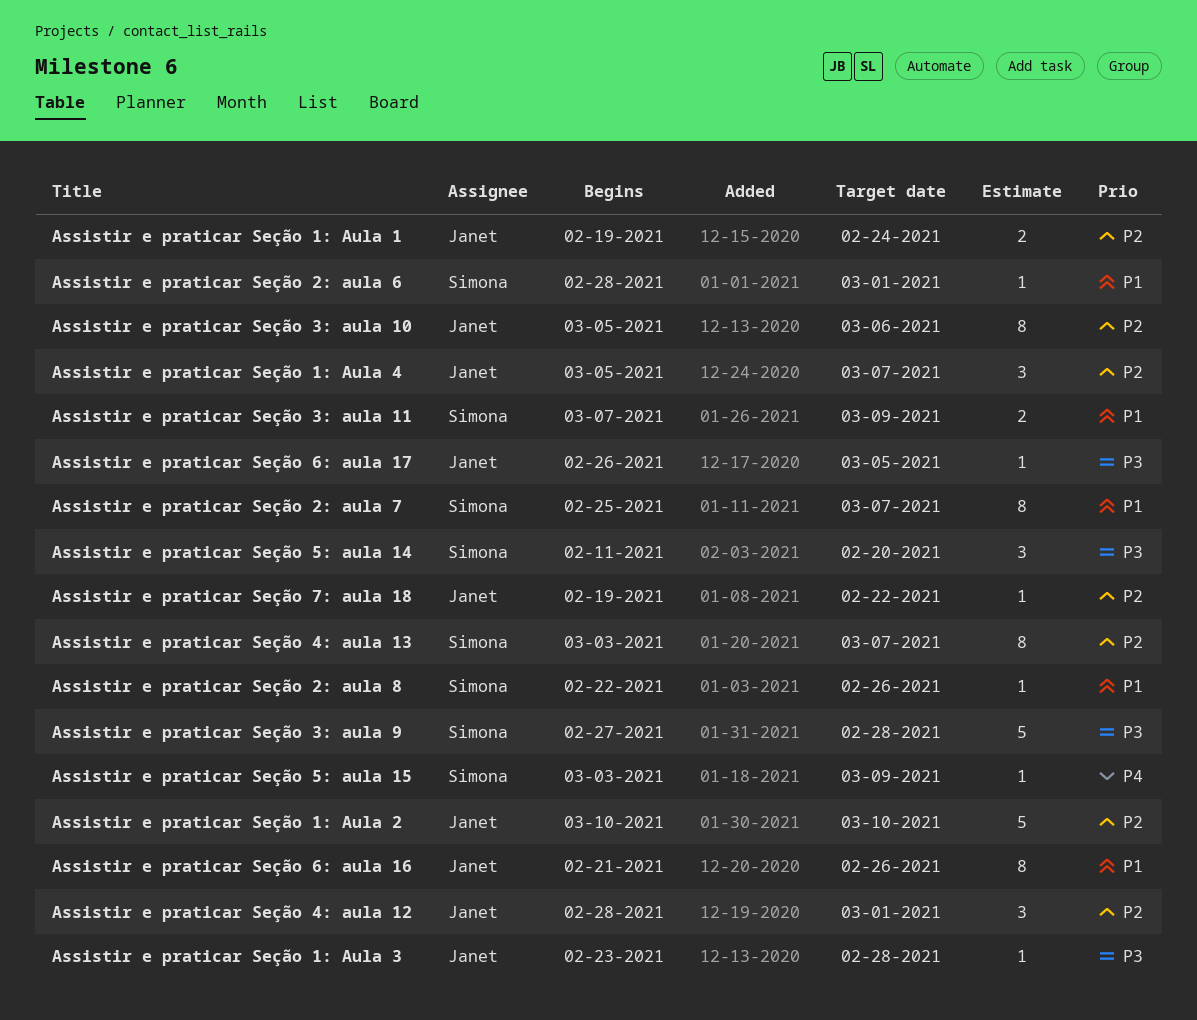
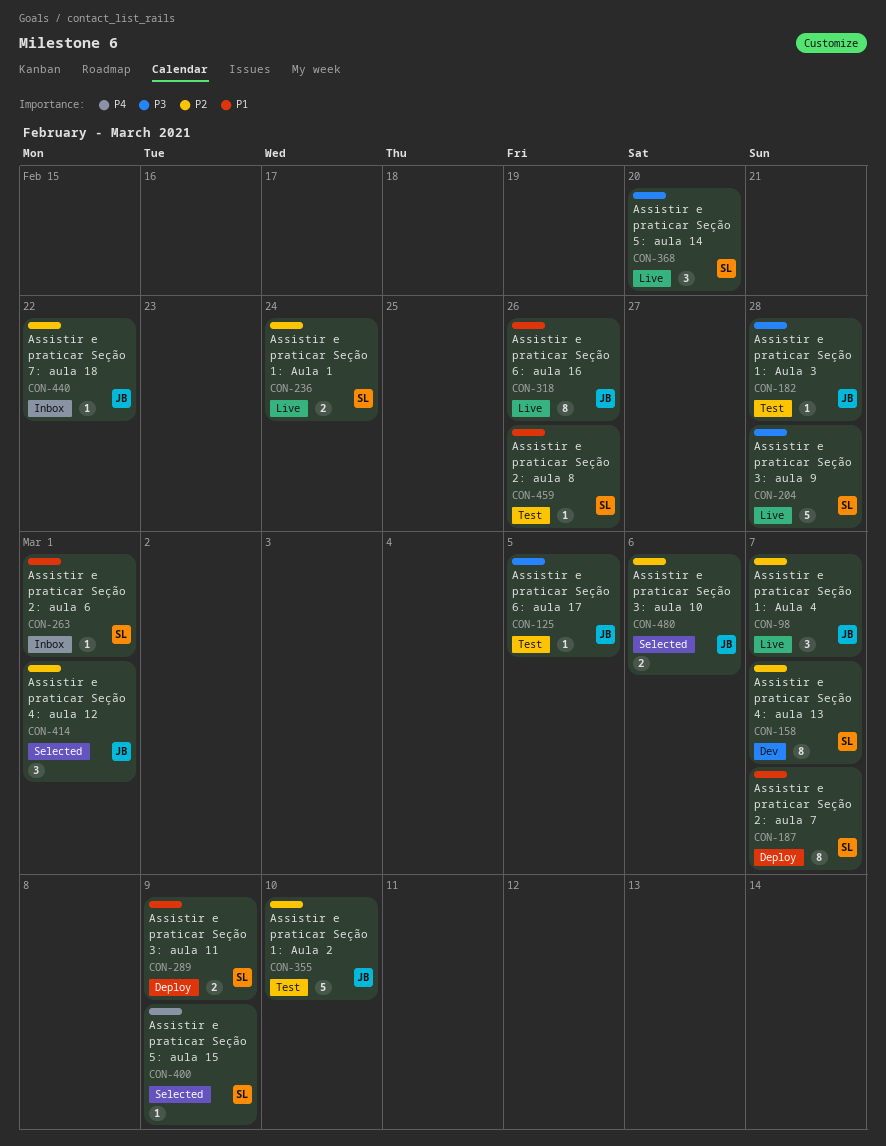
Assistir e praticar Seção 1: Aula 1, owner: Janet -> Simona
Assistir e praticar Seção 3: aula 10, estimate: 8 -> 2

